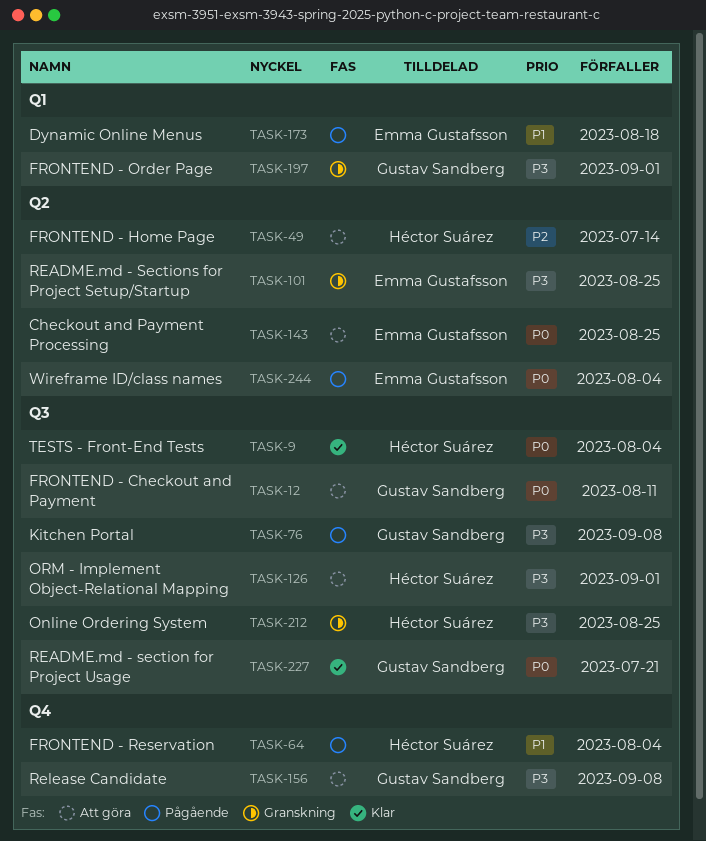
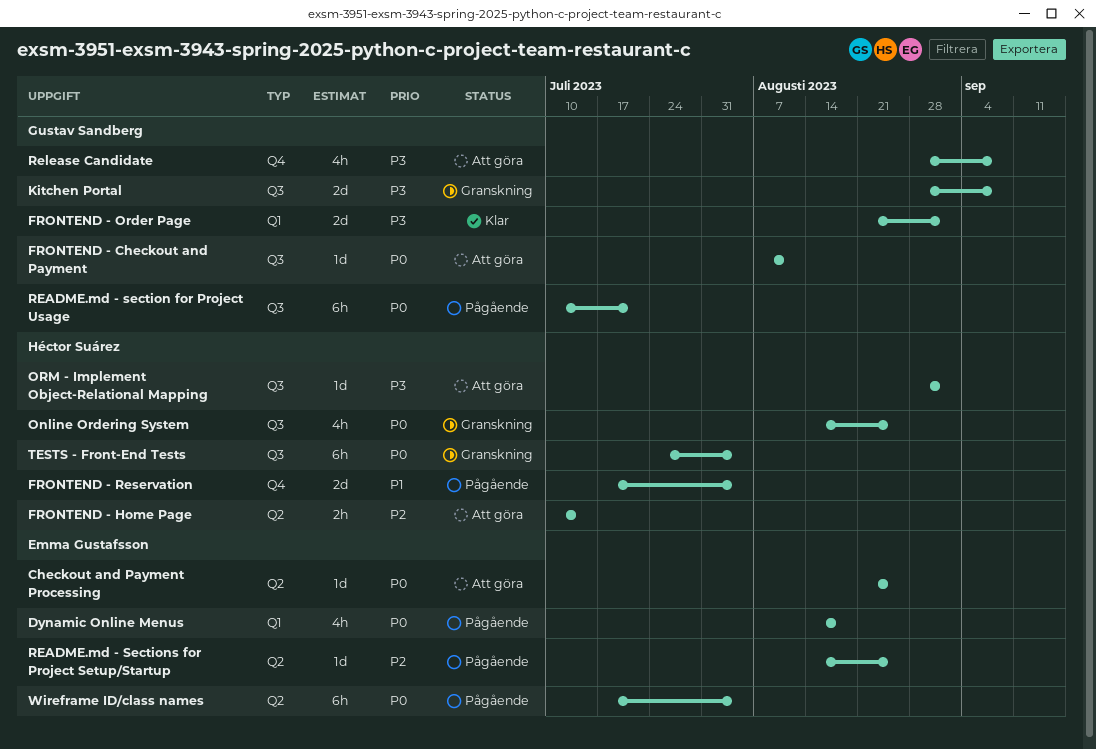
Dynamic Online Menus, priority: P1 -> P0
FRONTEND - Order Page, status: Granskning -> Klar
Kitchen Portal, status: Pågående -> Granskning
Online Ordering System, priority: P3 -> P0
README.md - section for Project Usage, status: Klar -> Pågående
README.md - Sections for Project Setup/Startup, status: Granskning -> Pågående
README.md - Sections for Project Setup/Startup, priority: P3 -> P2
TESTS - Front-End Tests, status: Klar -> Granskning

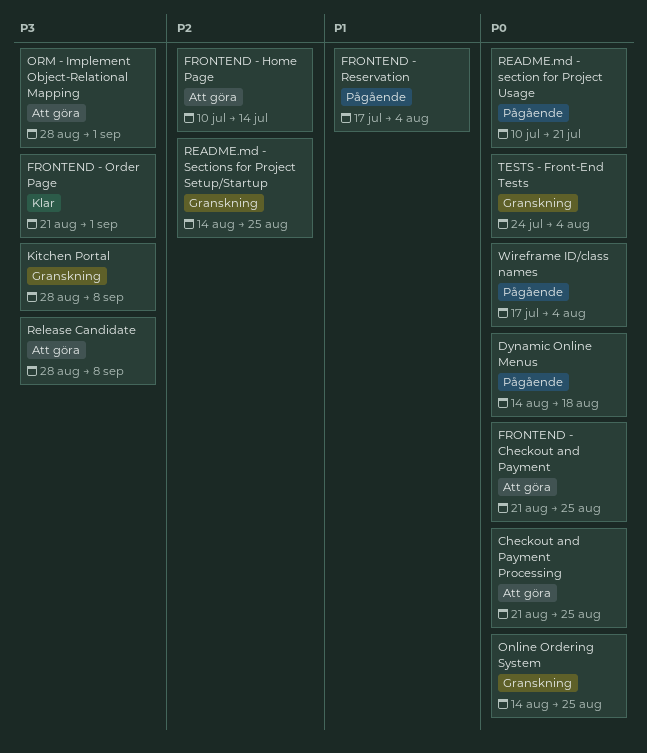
FRONTEND - Checkout and Payment, start: Aug 7 -> Aug 21
FRONTEND - Checkout and Payment, due: Aug 11 -> Aug 25
README.md - Sections for Project Setup/Startup, status: Pågående -> Granskning

